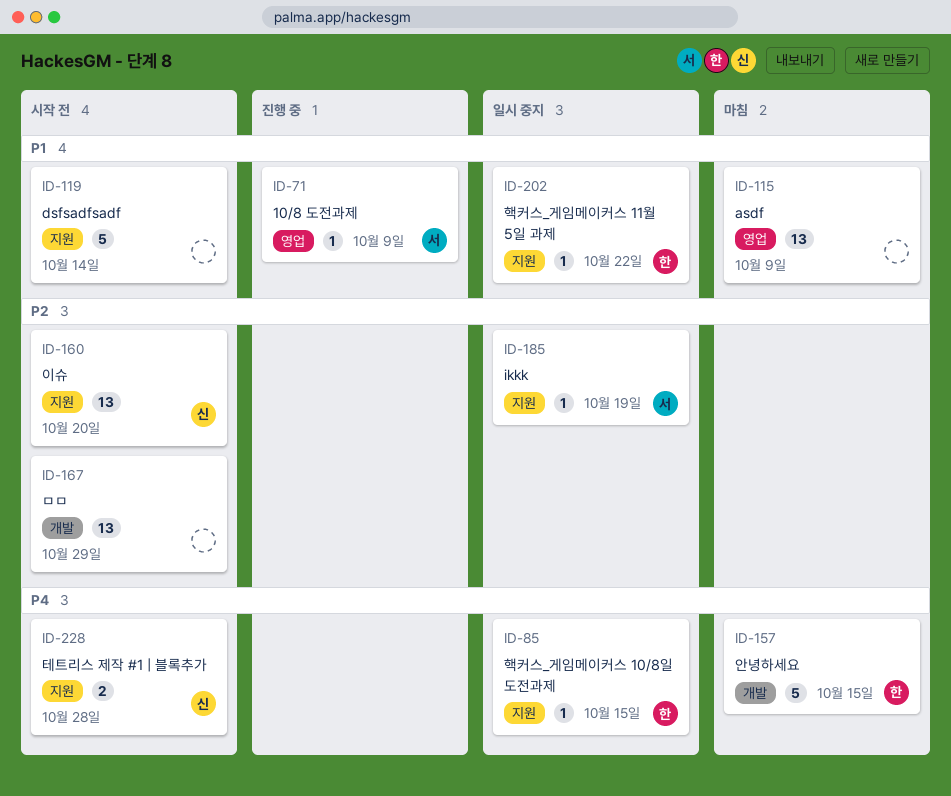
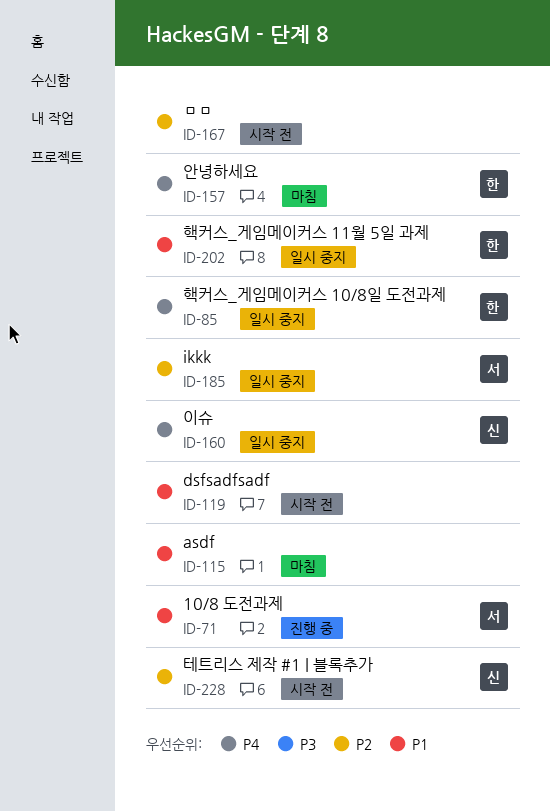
ID-160, status: 시작 전 -> 일시 중지
ID-160, priority: P2 -> P4
ID-228, priority: P4 -> P2

